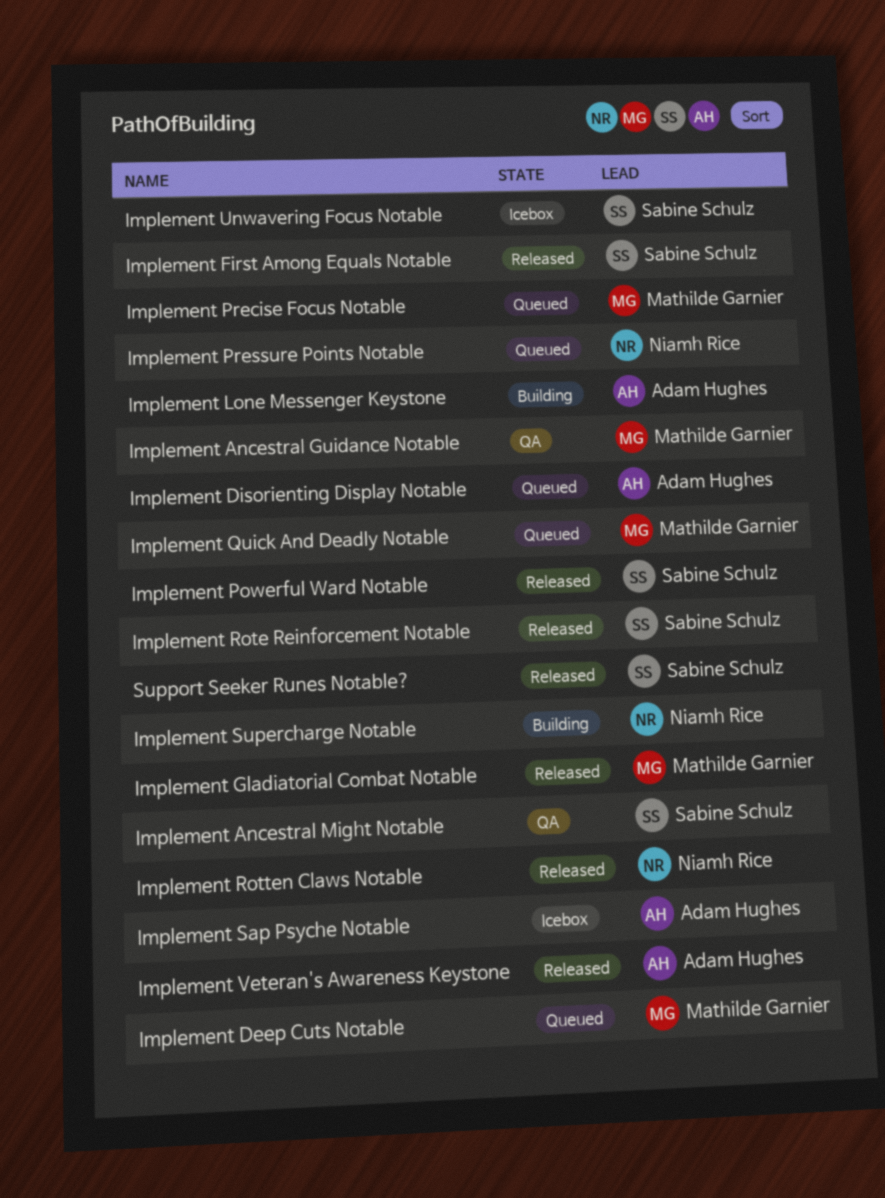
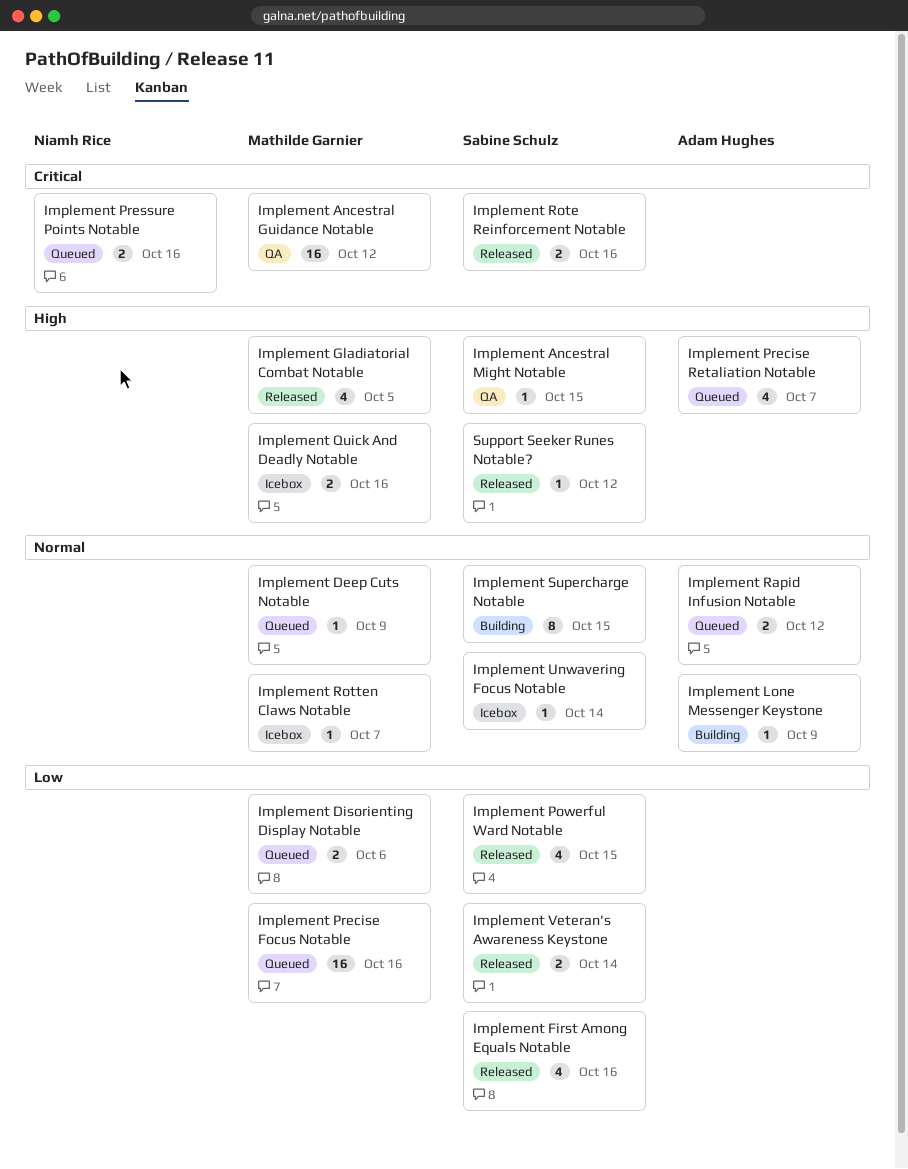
Implement Disorienting Display Notable, owner: Adam Hughes -> Mathilde Garnier
Implement Precise Retaliation Notable: none -> present
Implement Quick And Deadly Notable, status: Queued -> Icebox
Implement Rapid Infusion Notable: none -> present
Implement Rotten Claws Notable, status: Released -> Icebox
Implement Rotten Claws Notable, owner: Niamh Rice -> Mathilde Garnier
Implement Sap Psyche Notable: present -> none
Implement Supercharge Notable, owner: Niamh Rice -> Sabine Schulz
Implement Veteran's Awareness Keystone, owner: Adam Hughes -> Sabine Schulz

